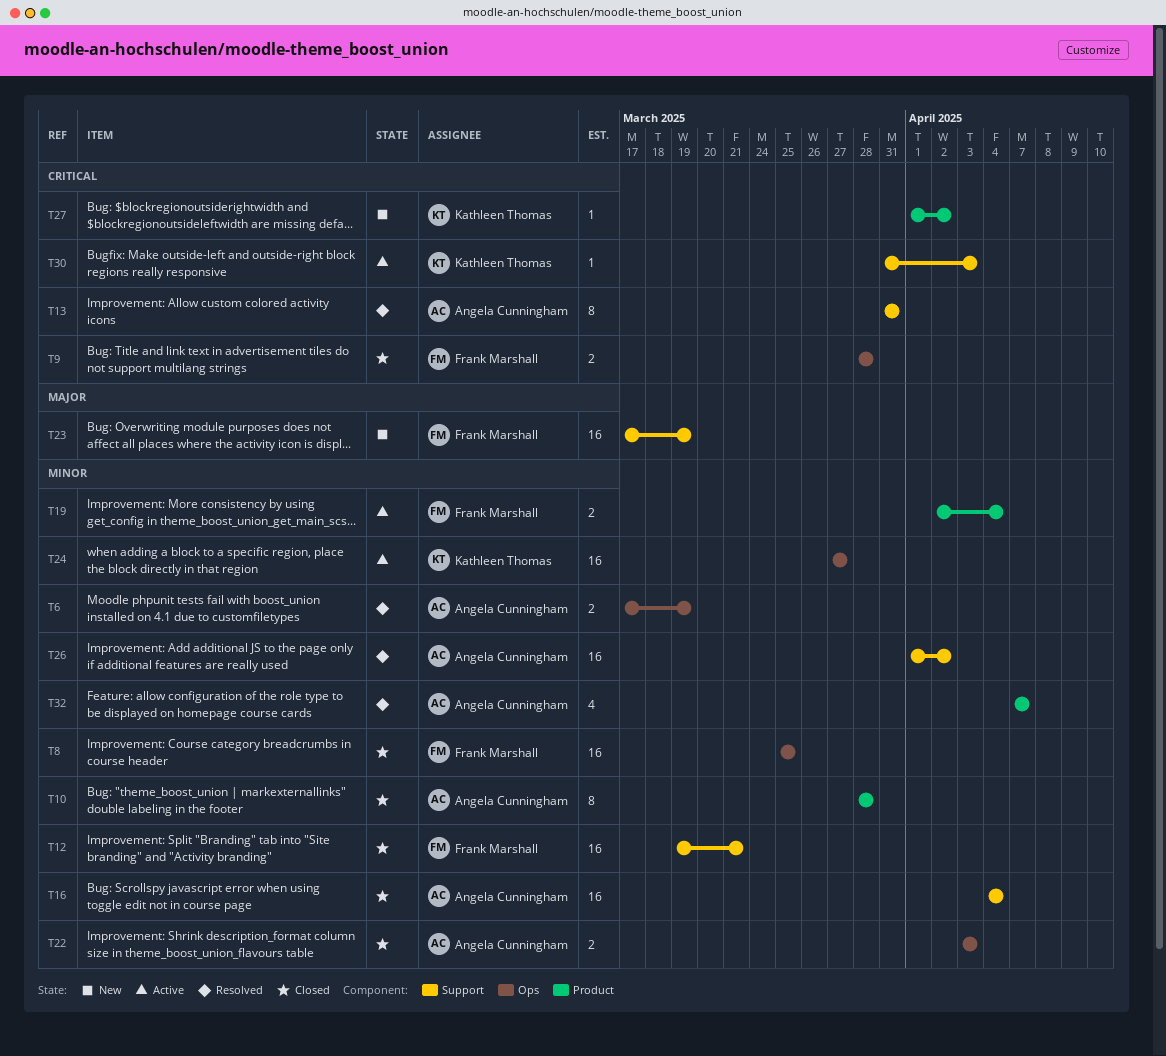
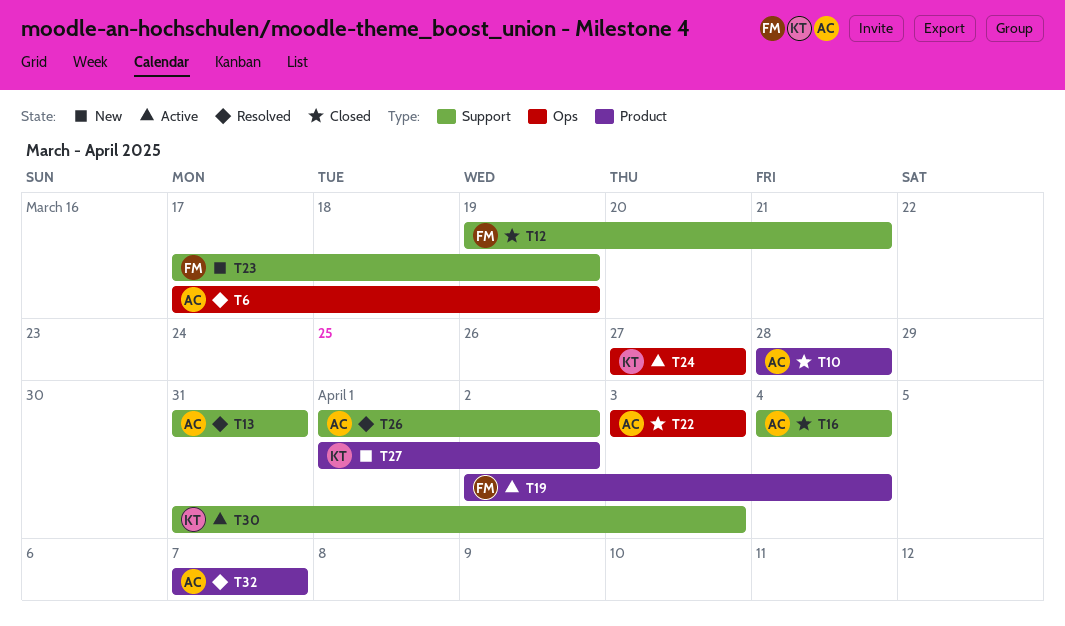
T8: present -> none
T9: present -> none

